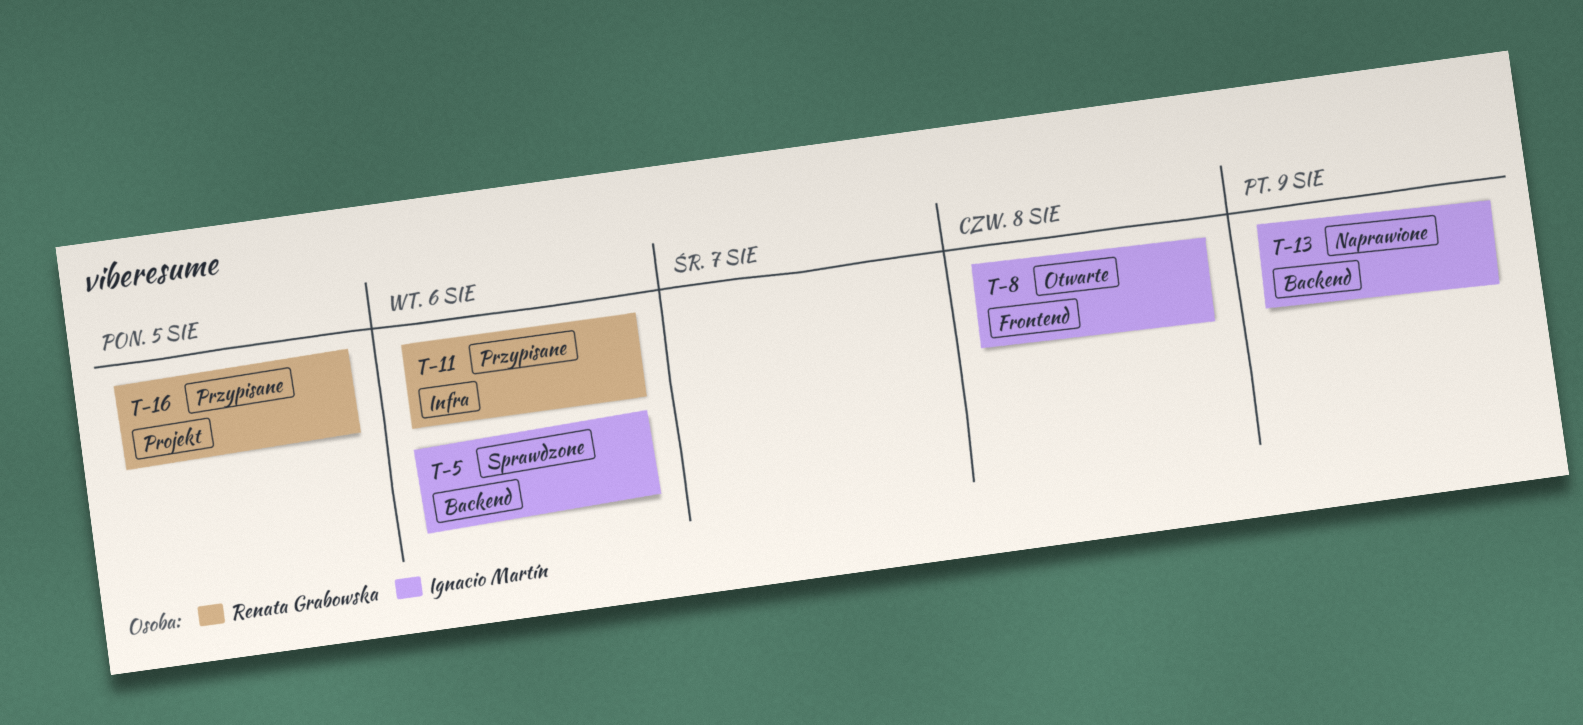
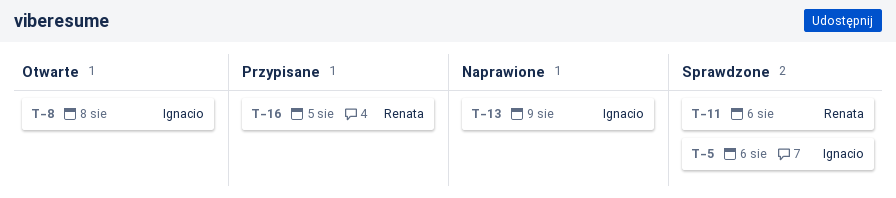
T-11, status: Przypisane -> Sprawdzone

